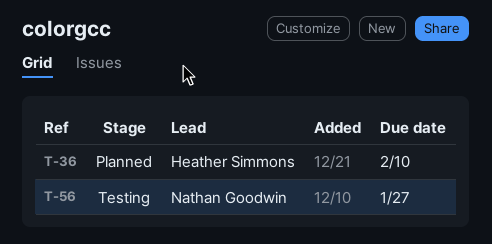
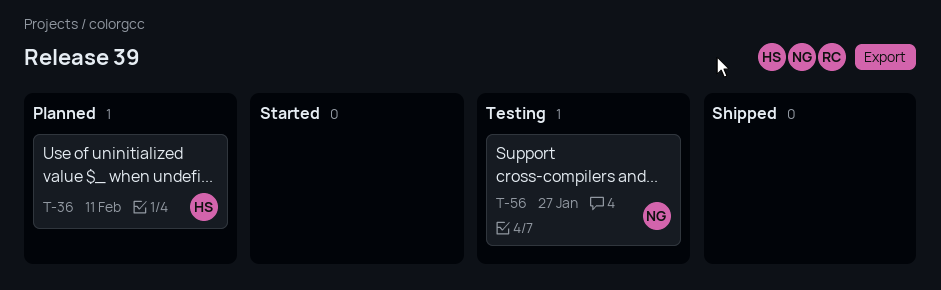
T-36, due: Feb 10 -> Feb 11

